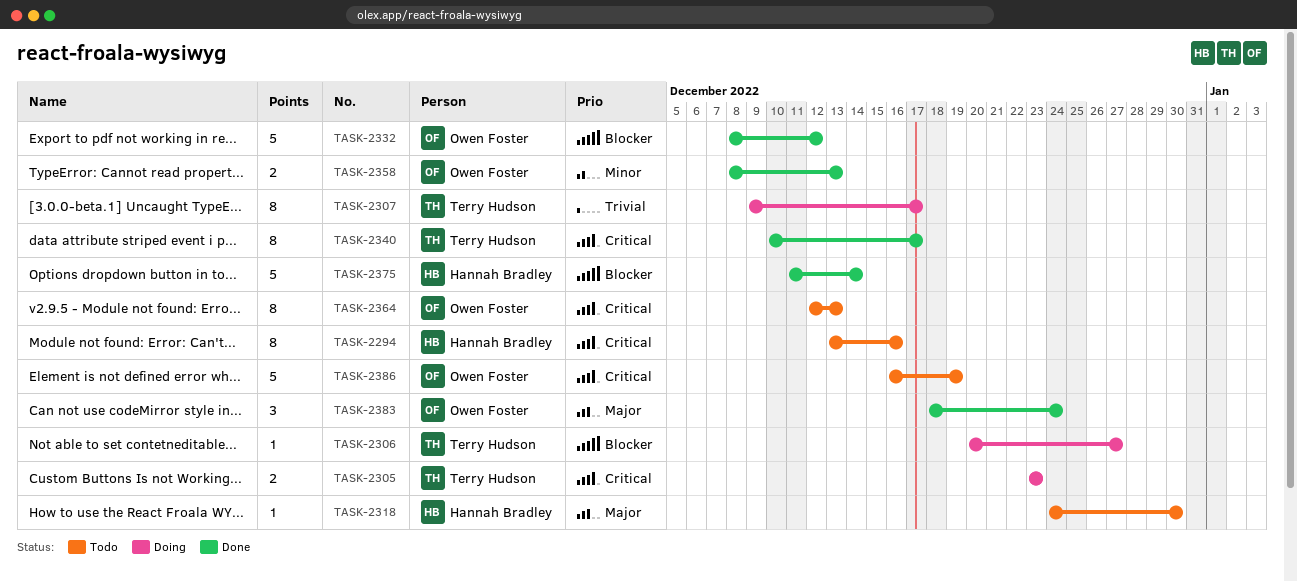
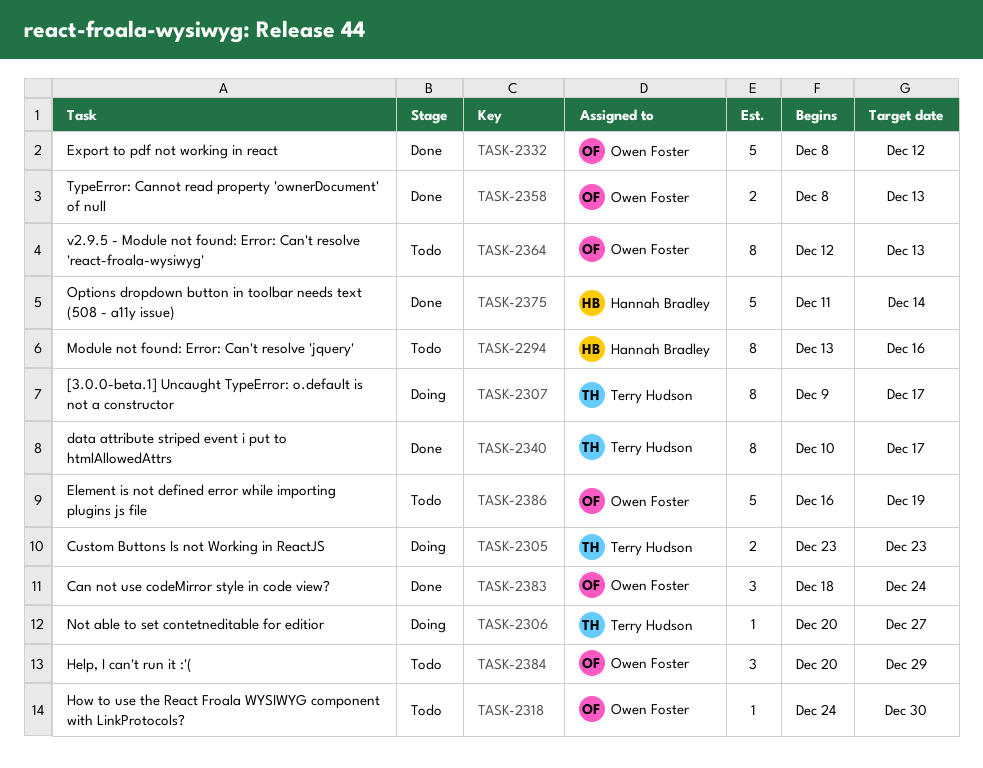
TASK-2318, owner: Hannah Bradley -> Owen Foster
TASK-2384: none -> present

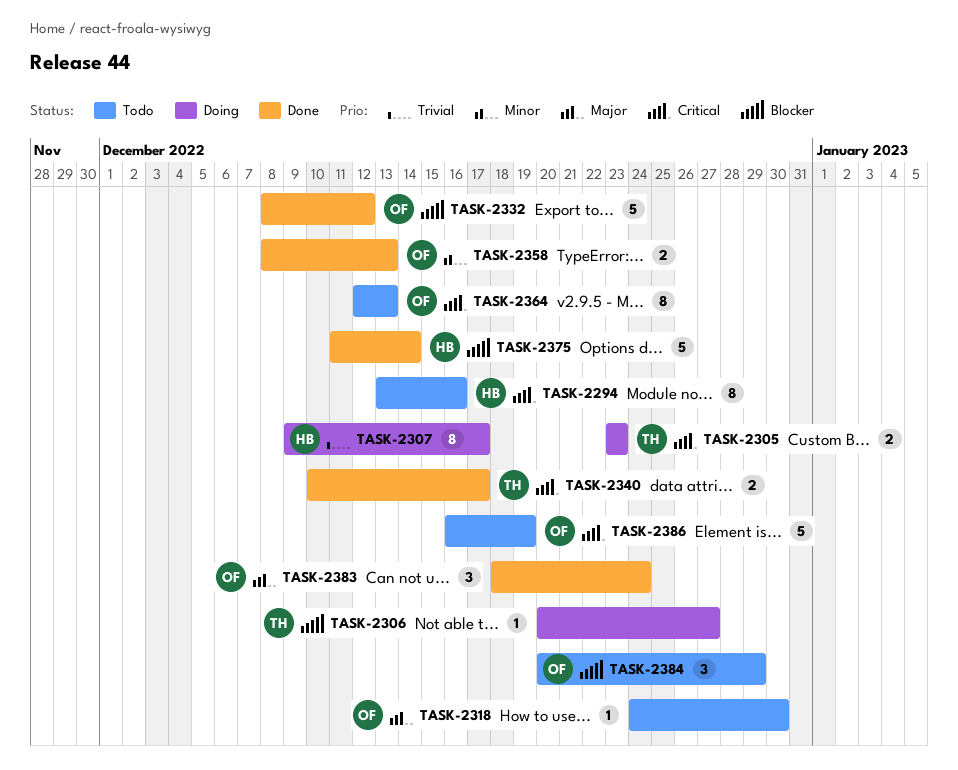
TASK-2307, owner: Terry Hudson -> Hannah Bradley
TASK-2340, estimate: 8 -> 2

